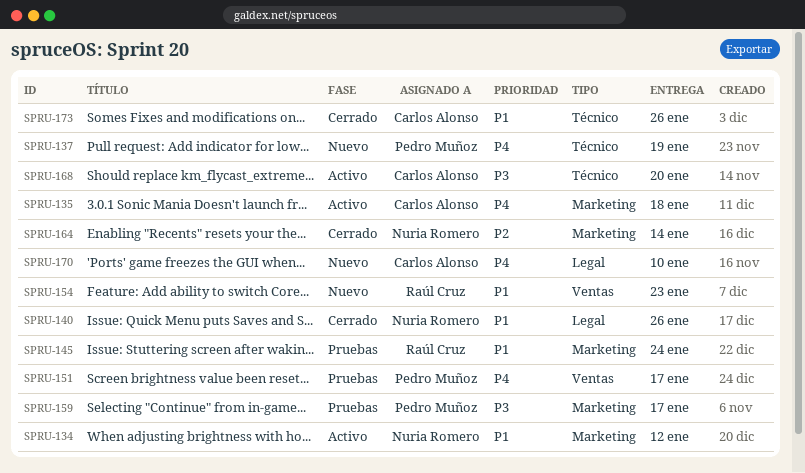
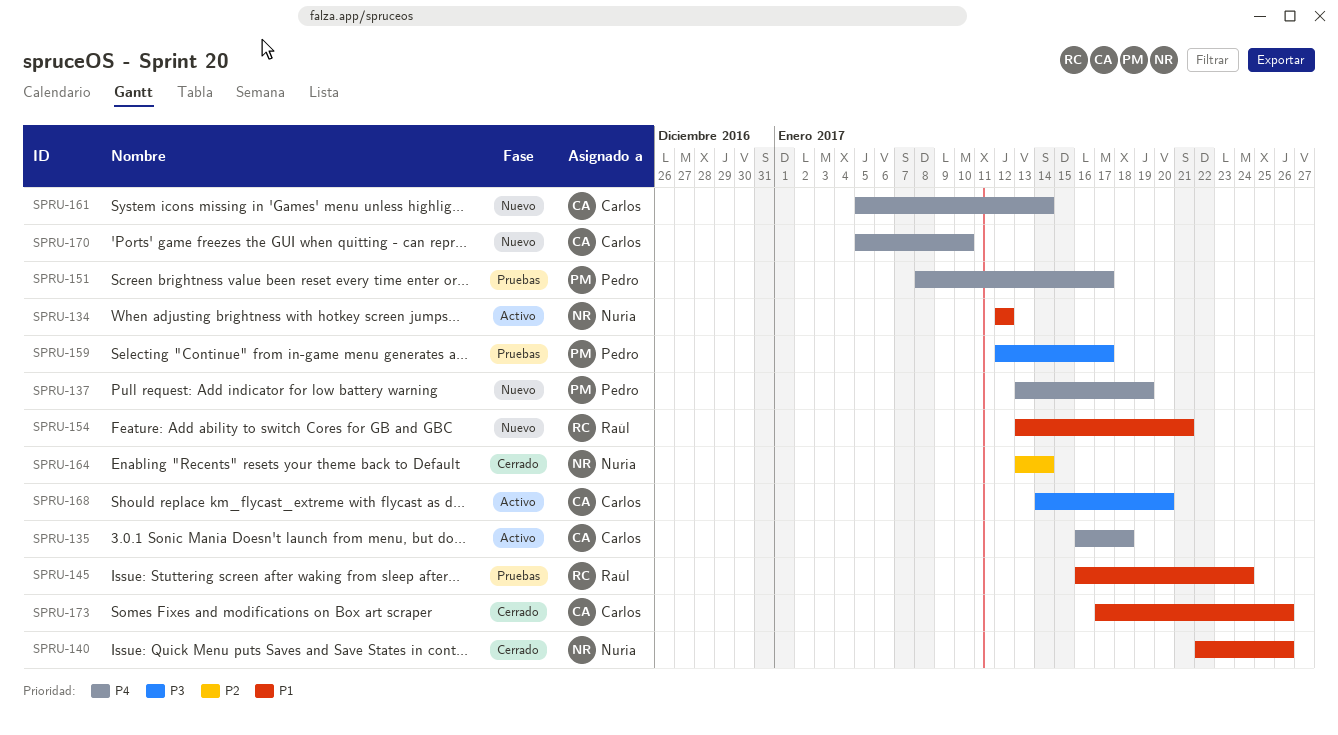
SPRU-154, due: Jan 23 -> Jan 21
SPRU-161: none -> present

